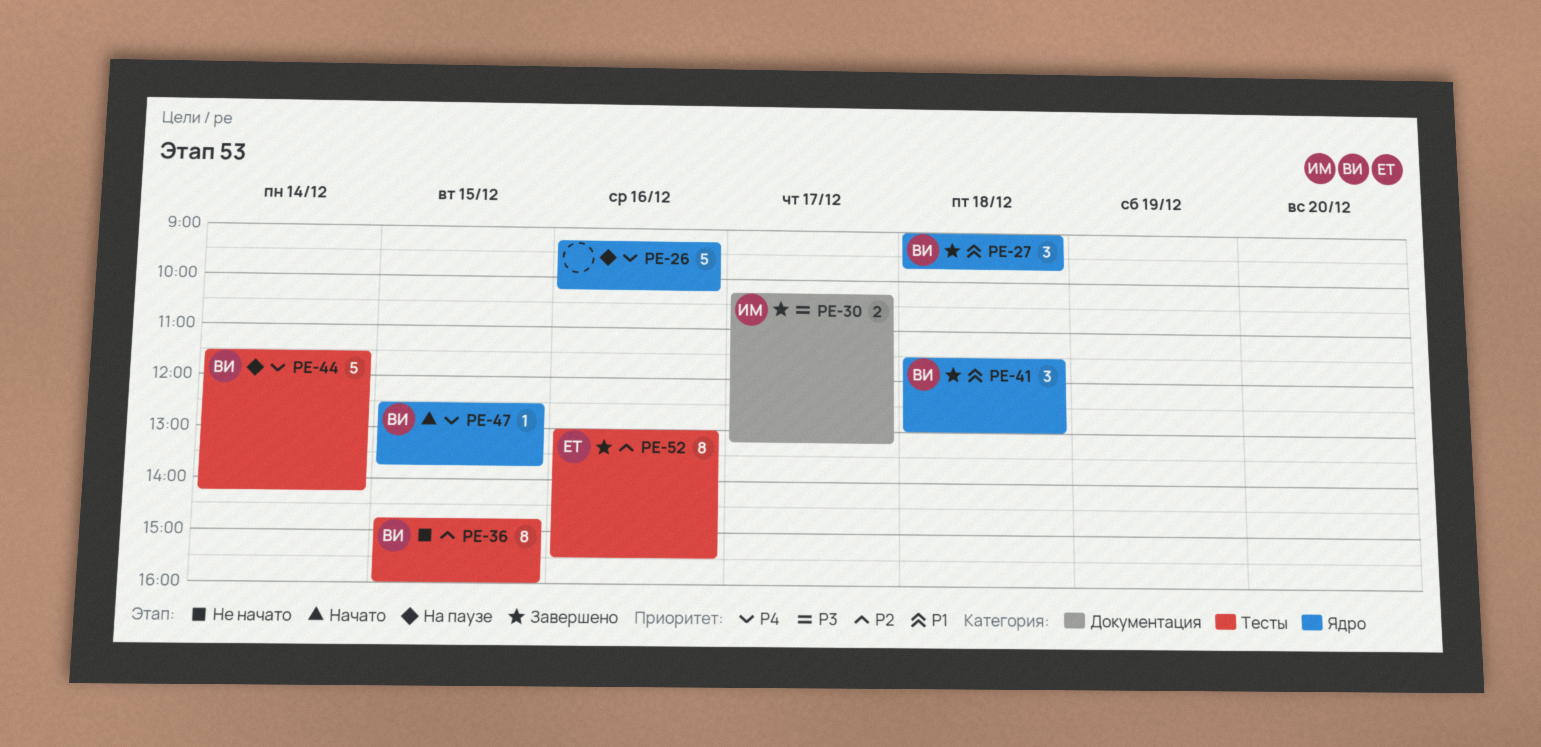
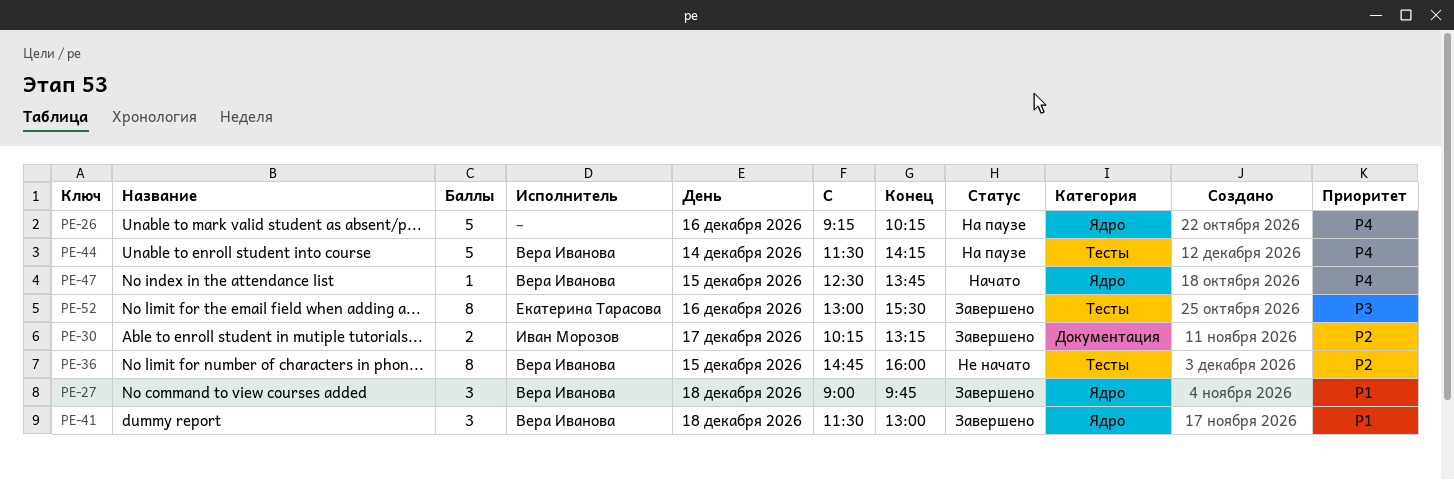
PE-30, priority: P3 -> P2
PE-52, priority: P2 -> P3

